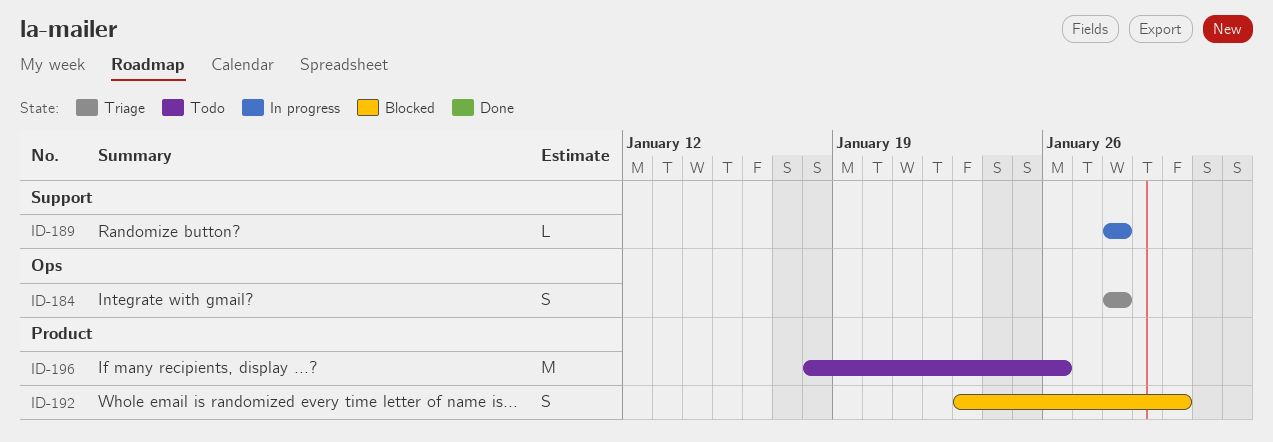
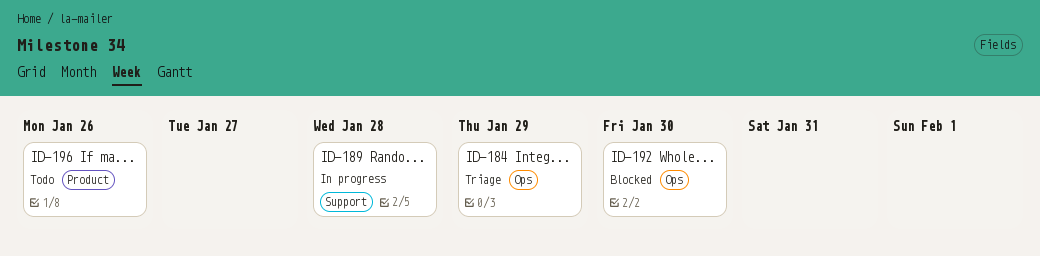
ID-184, due: Jan 28 -> Jan 29
ID-192, label: Product -> Ops

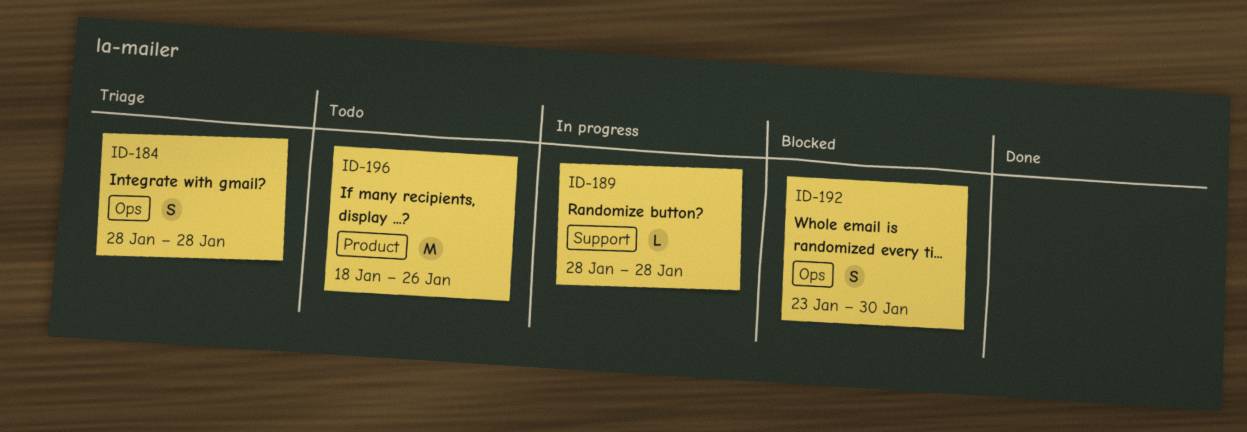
ID-184, due: Jan 29 -> Jan 28

